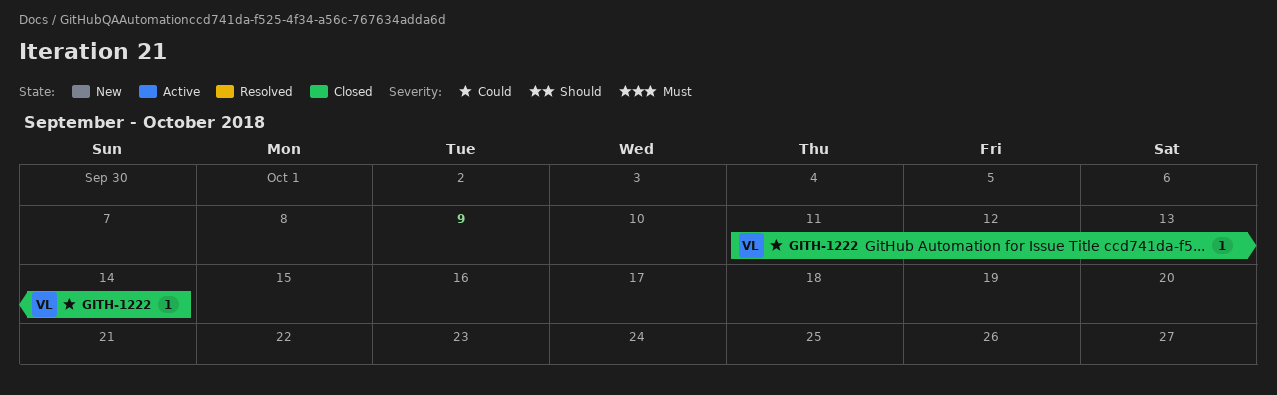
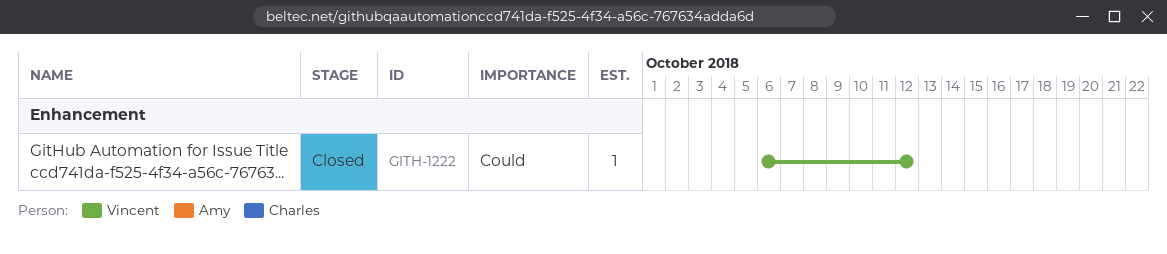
GITH-1222, start: Oct 11 -> Oct 6
GITH-1222, due: Oct 14 -> Oct 12

